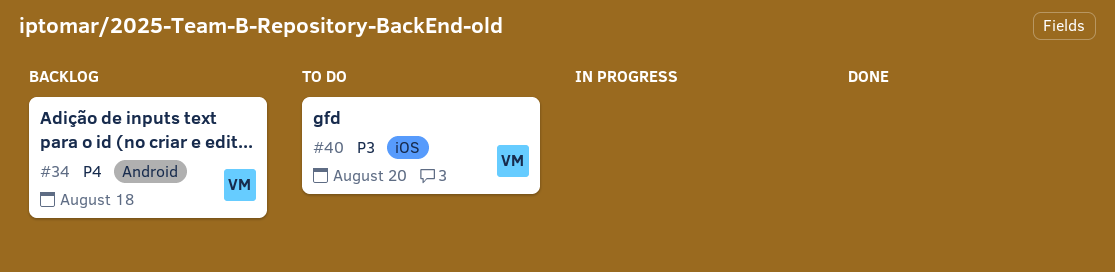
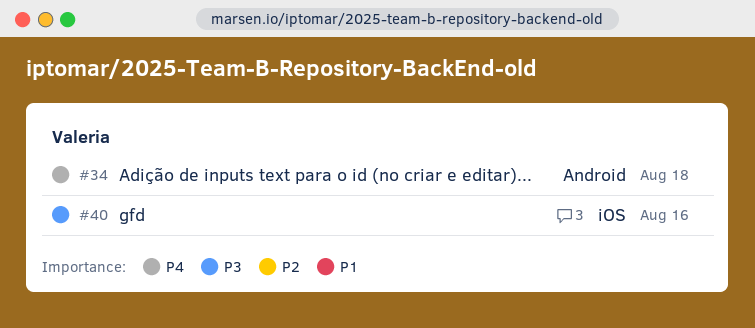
#40, due: Aug 20 -> Aug 16

